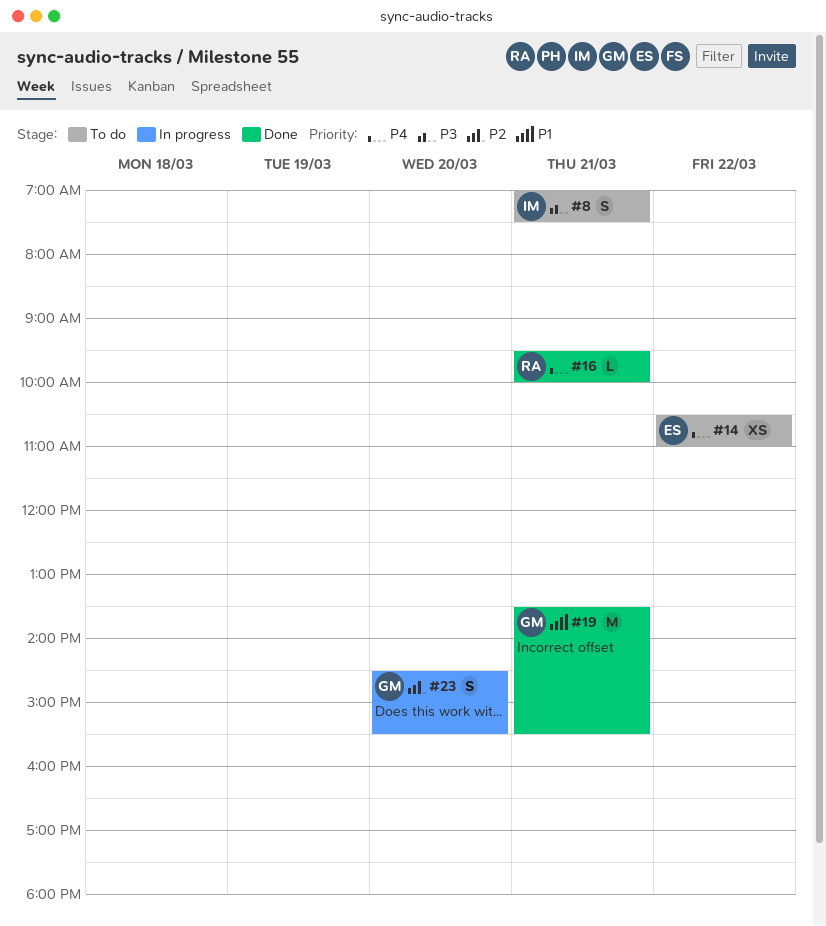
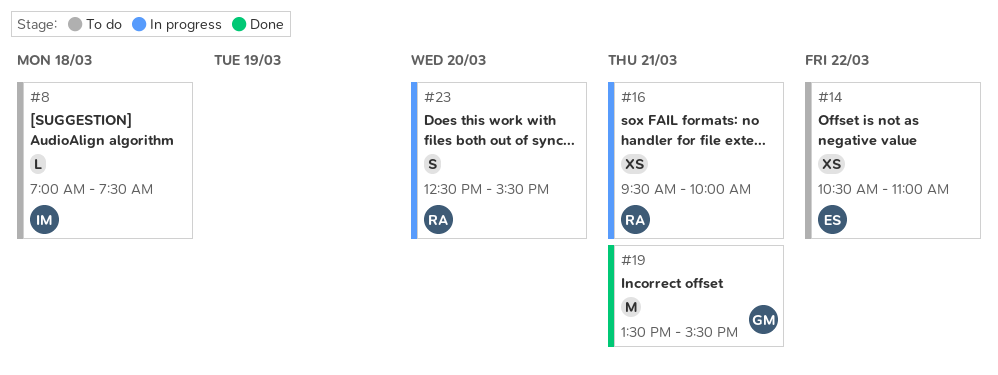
#8, estimate: S -> L
#8, day: Mar 21 -> Mar 18
#16, status: Done -> In progress
#16, estimate: L -> XS
#23, owner: GM -> RA
#23, begins: 14:30 -> 12:30

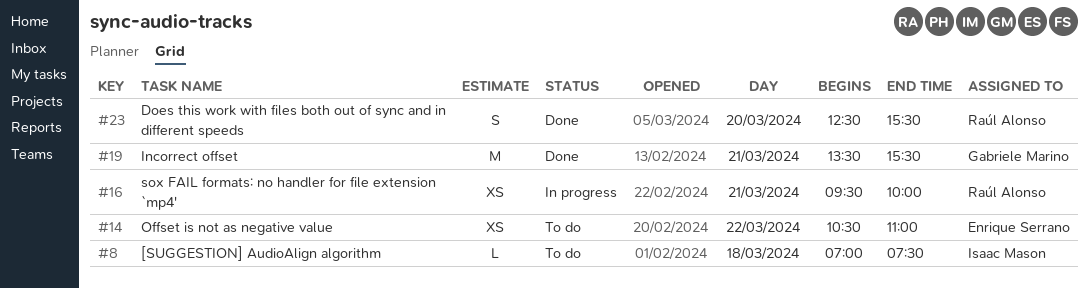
#23, status: In progress -> Done

